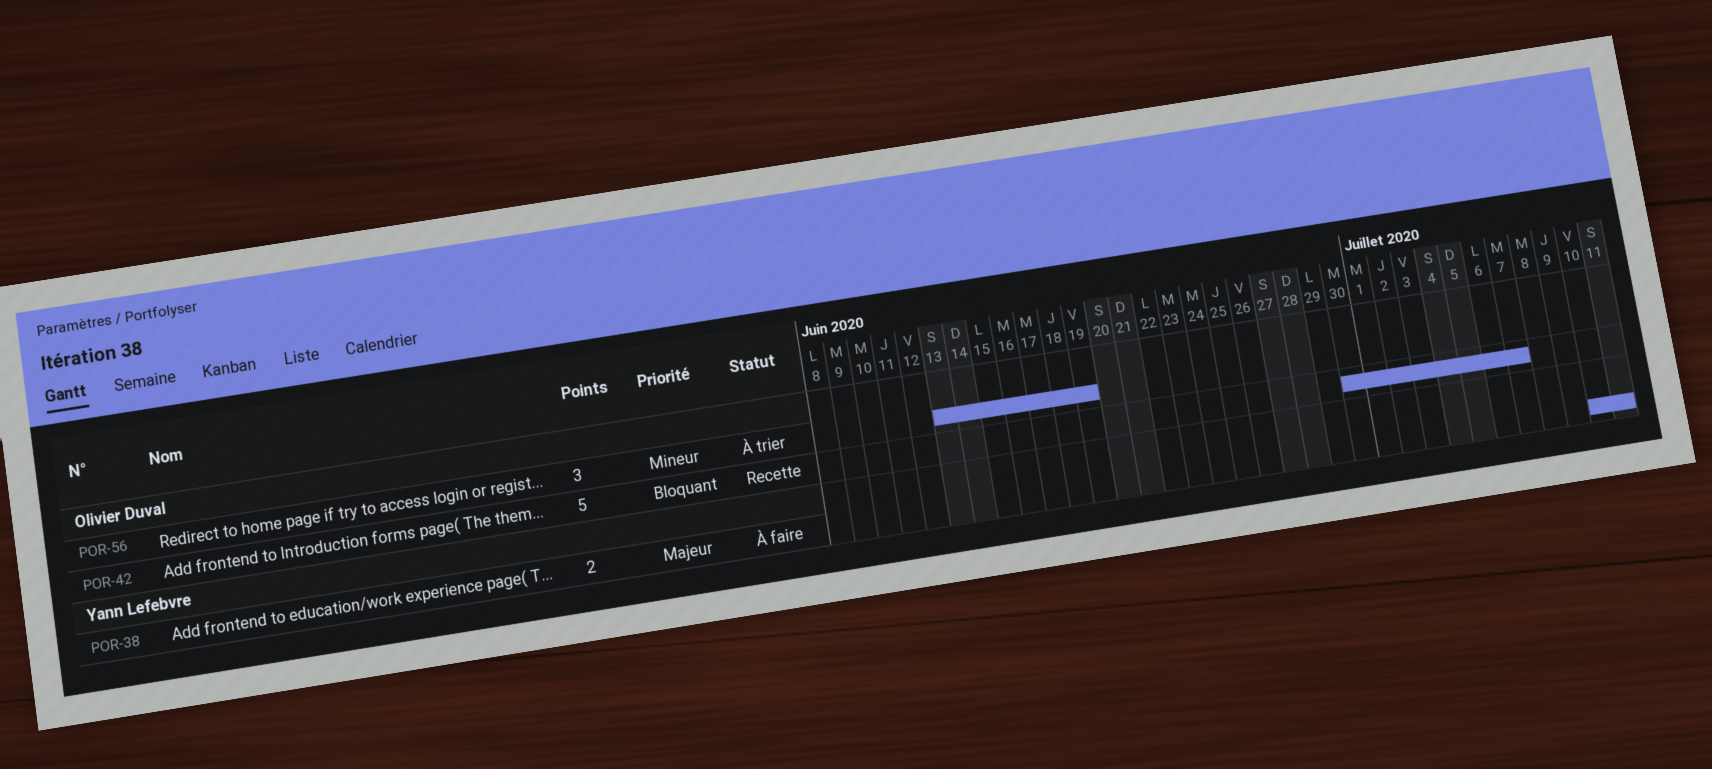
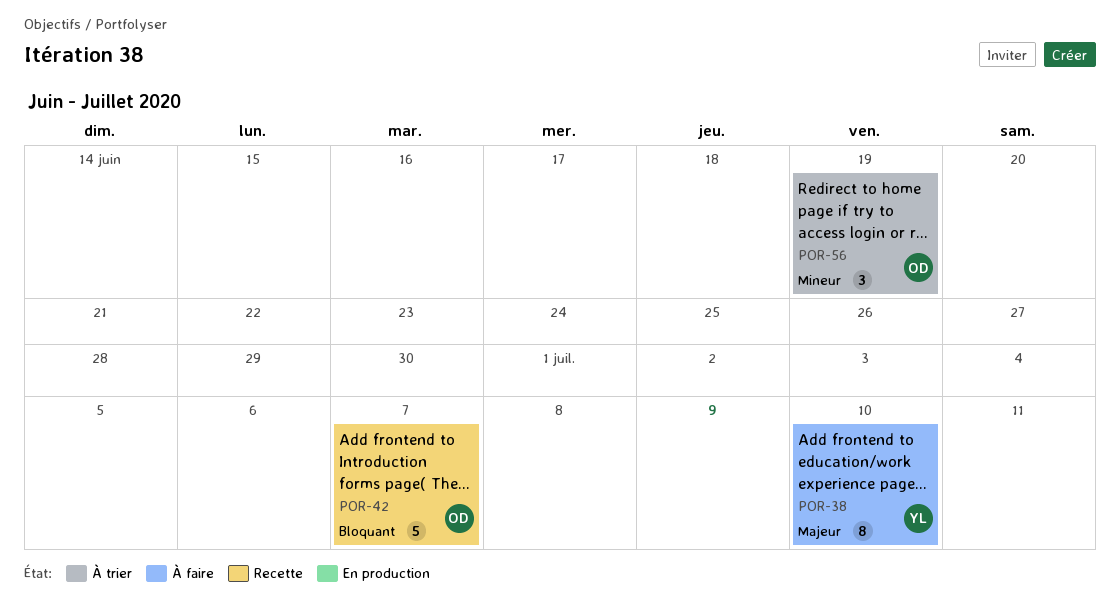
POR-38, estimate: 2 -> 8
POR-38, due: Jul 11 -> Jul 10

